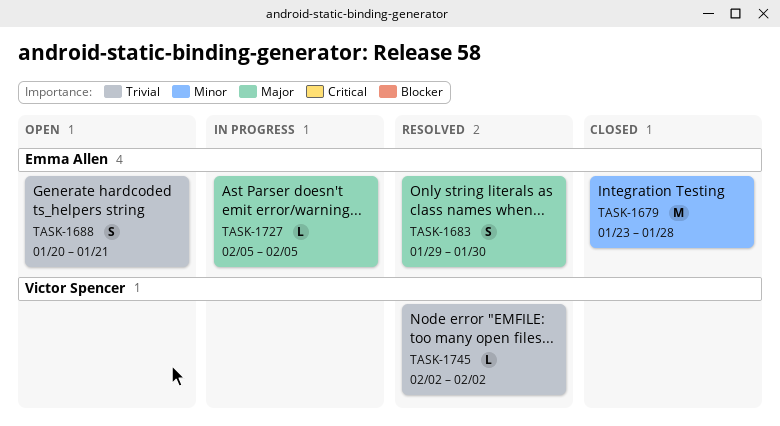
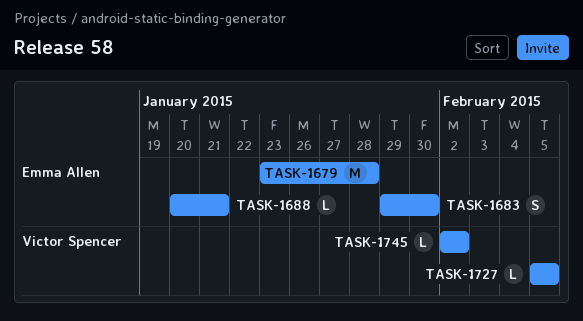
TASK-1688, estimate: S -> L
TASK-1727, owner: Emma Allen -> Victor Spencer

